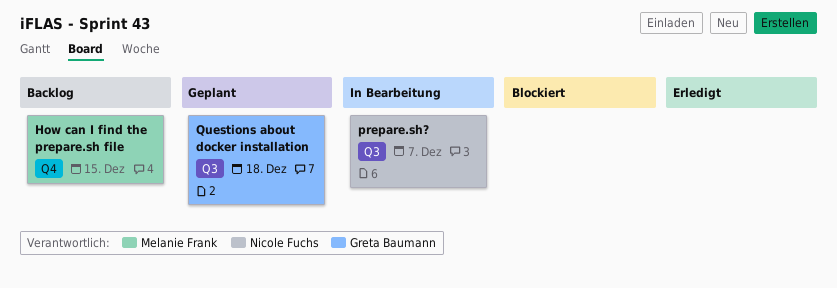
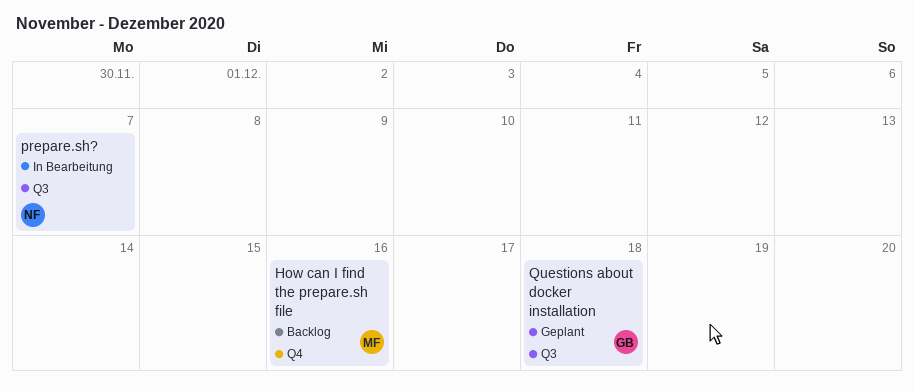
How can I find the prepare.sh file, due: Dec 15 -> Dec 16

